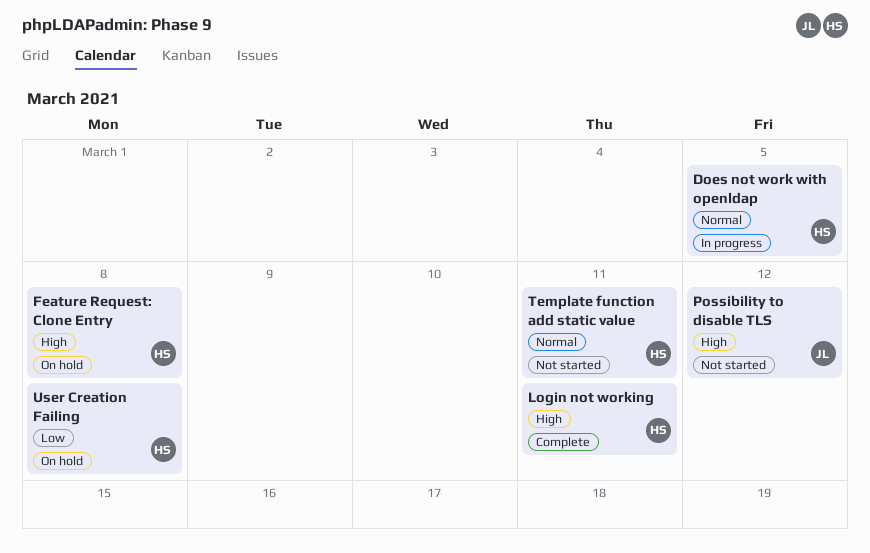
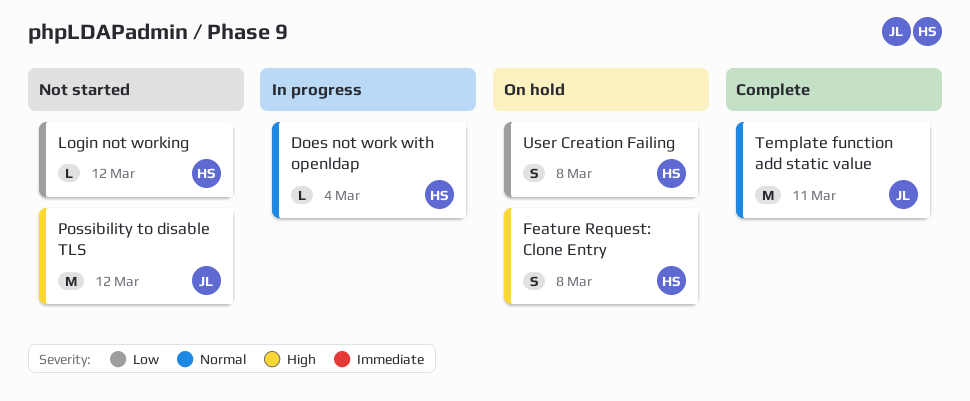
Does not work with openldap, due: Mar 5 -> Mar 4
Login not working, status: Complete -> Not started
Login not working, priority: High -> Low
Login not working, due: Mar 11 -> Mar 12
Template function add static value, status: Not started -> Complete
Template function add static value, owner: HS -> JL

